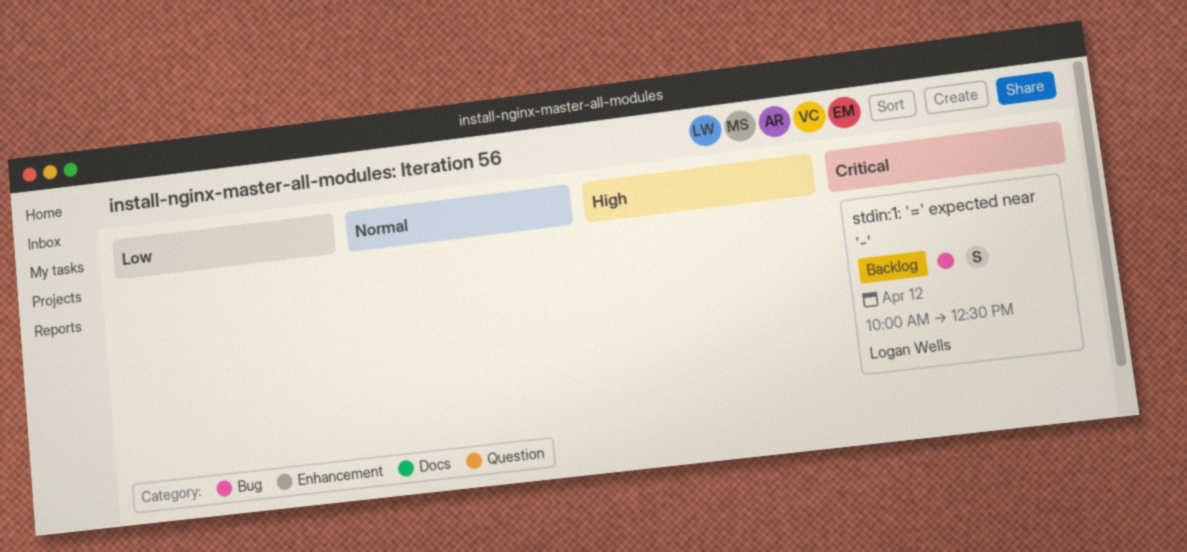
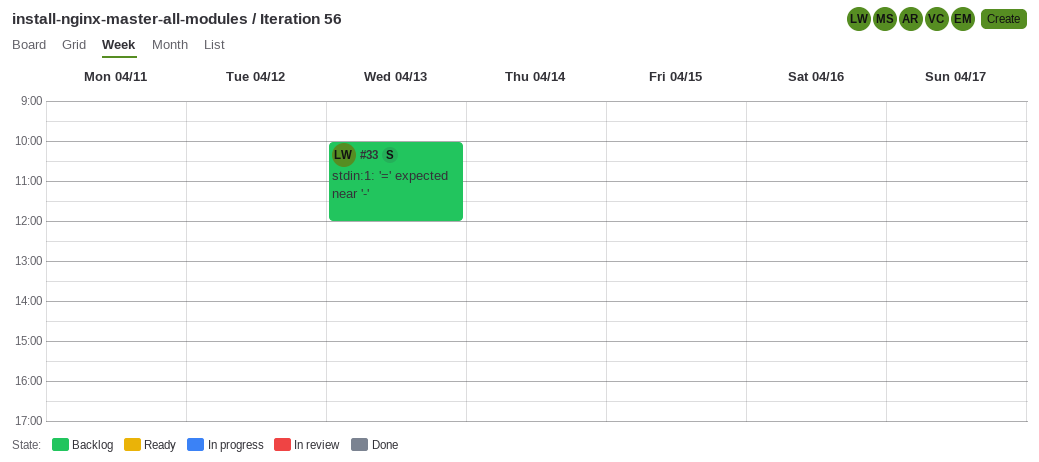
stdin:1: '=' expected near '-', day: Apr 12 -> Apr 13
stdin:1: '=' expected near '-', ends: 12:30 -> 12:00

